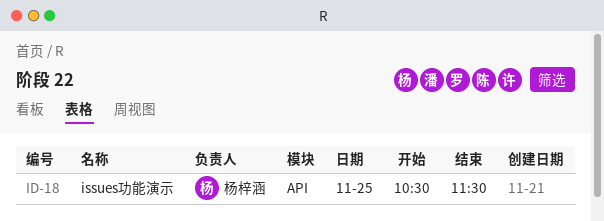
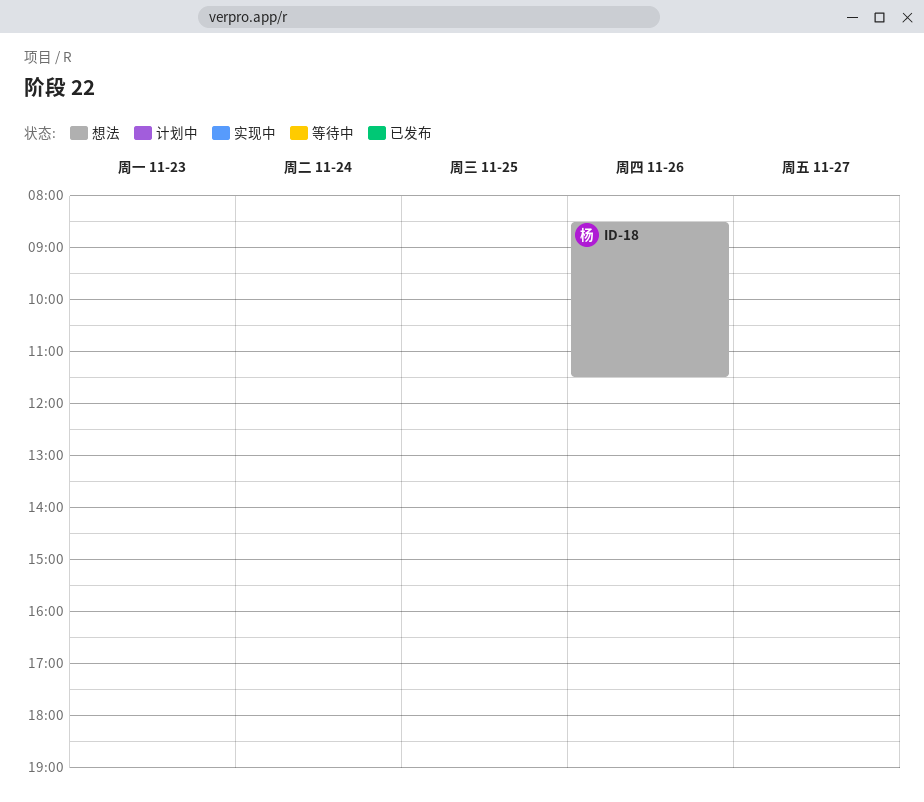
ID-18, day: Nov 25 -> Nov 26
ID-18, begins: 10:30 -> 08:30

